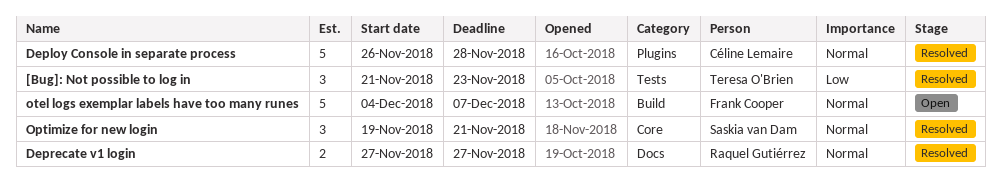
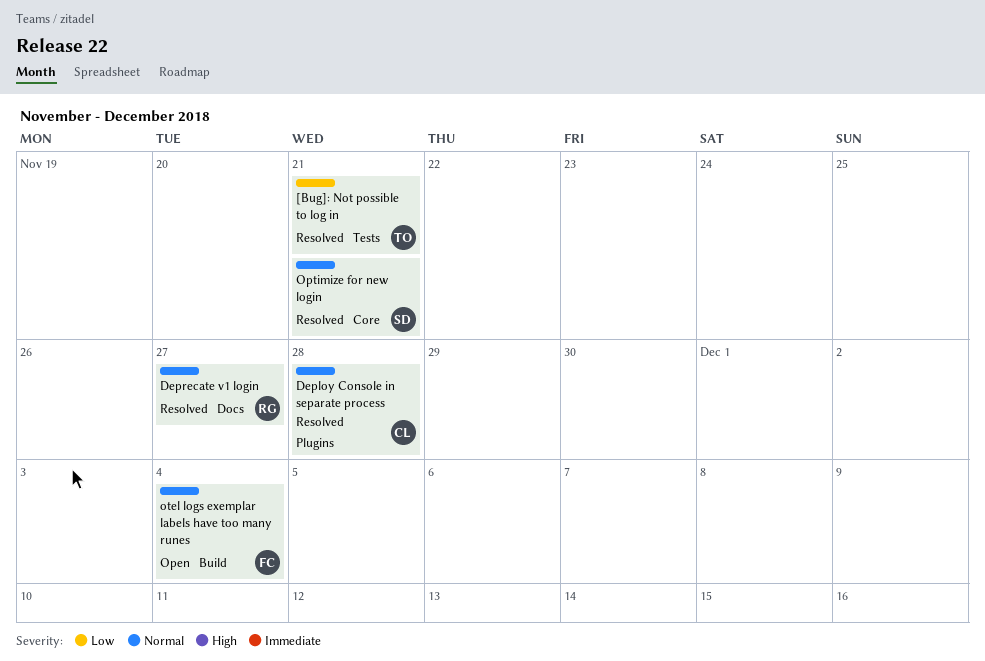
[Bug]: Not possible to log in, due: Nov 23 -> Nov 21
otel logs exemplar labels have too many runes, due: Dec 7 -> Dec 4

